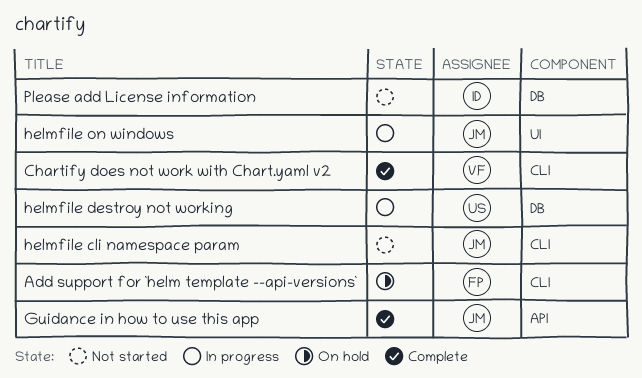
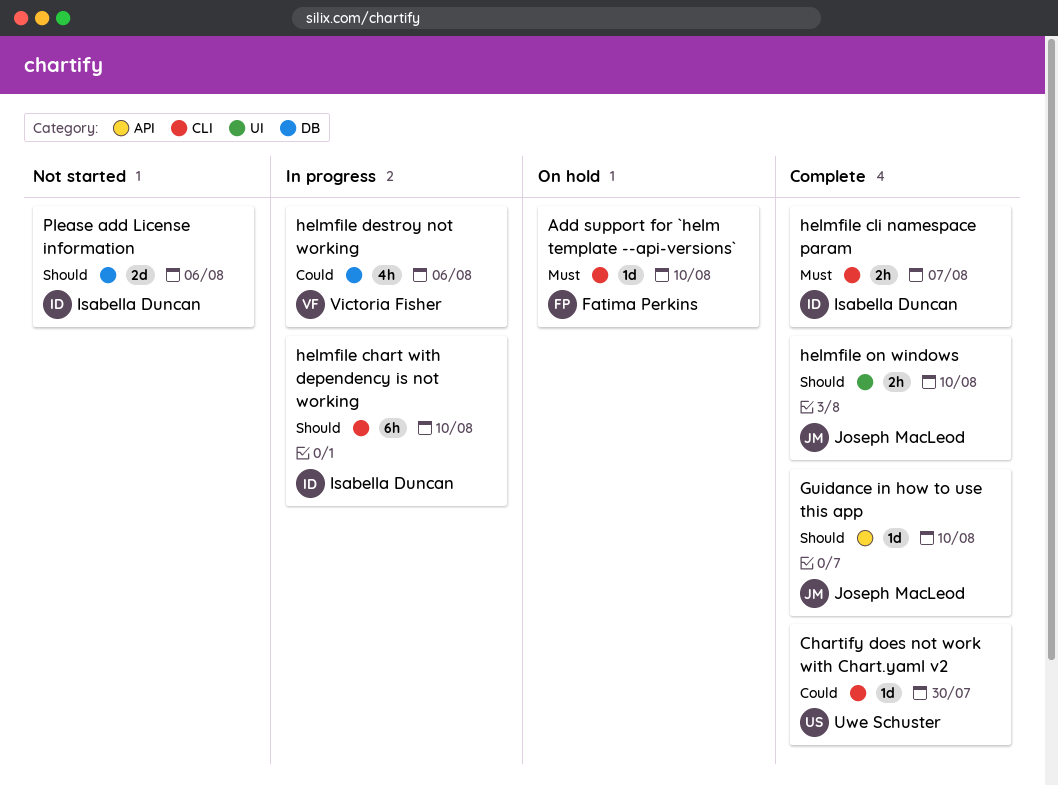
Chartify does not work with Chart.yaml v2, owner: Victoria Fisher -> Uwe Schuster
helmfile chart with dependency is not working: none -> present
helmfile cli namespace param, status: Not started -> Complete
helmfile cli namespace param, owner: Joseph MacLeod -> Isabella Duncan
helmfile destroy not working, owner: Uwe Schuster -> Victoria Fisher
helmfile on windows, status: In progress -> Complete

